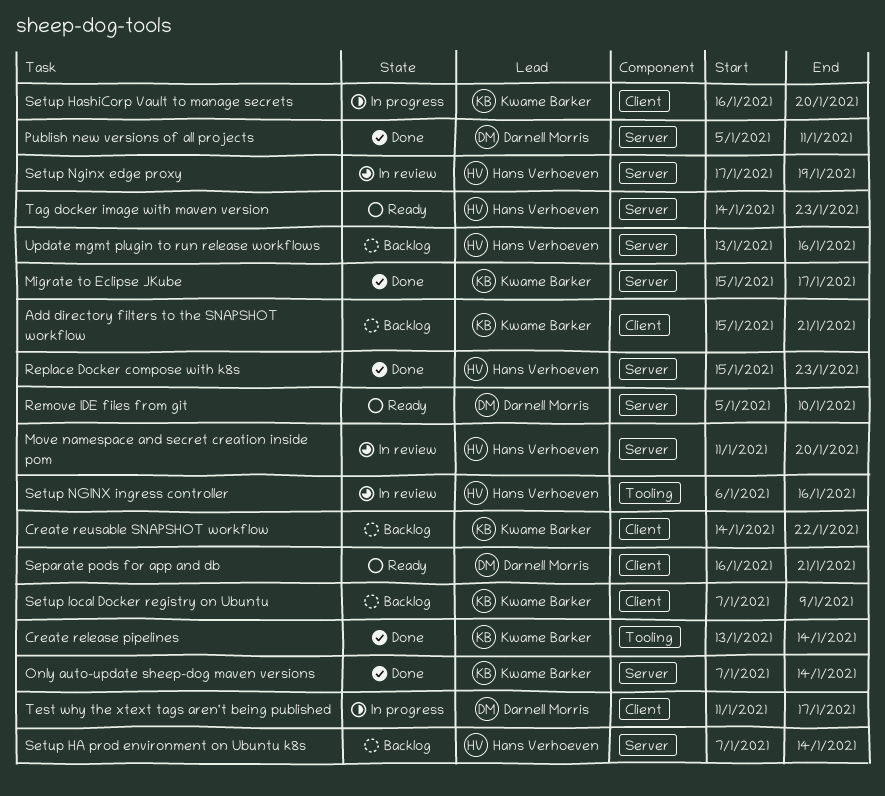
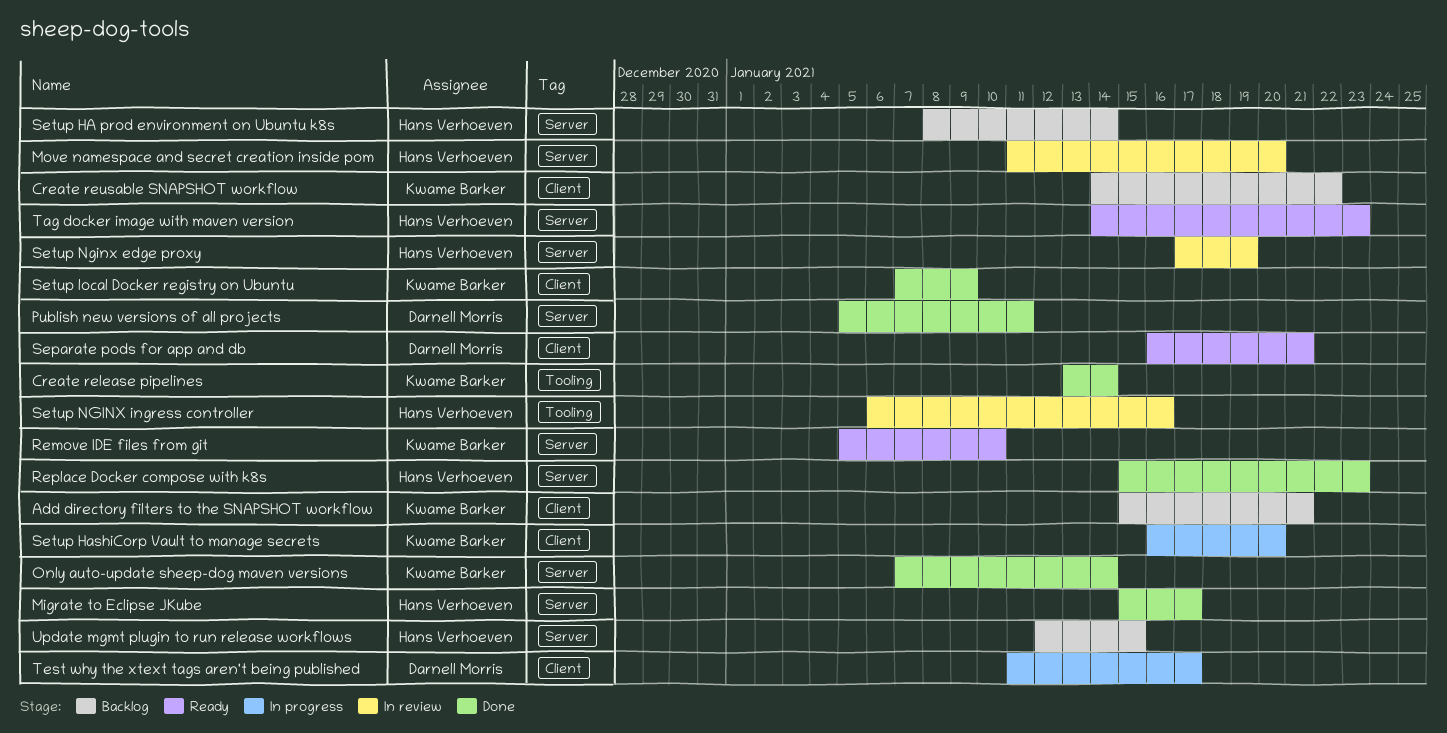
Migrate to Eclipse JKube, owner: Kwame Barker -> Hans Verhoeven
Remove IDE files from git, owner: Darnell Morris -> Kwame Barker
Setup HA prod environment on Ubuntu k8s, start: Jan 7 -> Jan 8
Setup local Docker registry on Ubuntu, status: Backlog -> Done
Update mgmt plugin to run release workflows, start: Jan 13 -> Jan 12
Update mgmt plugin to run release workflows, due: Jan 16 -> Jan 15

